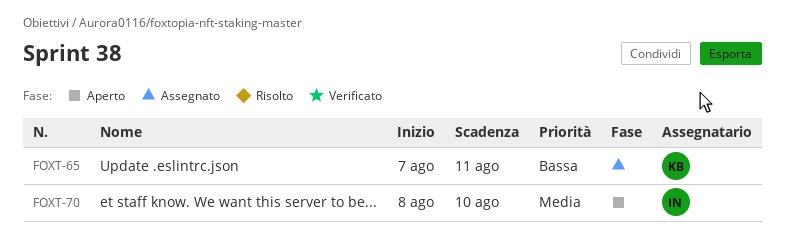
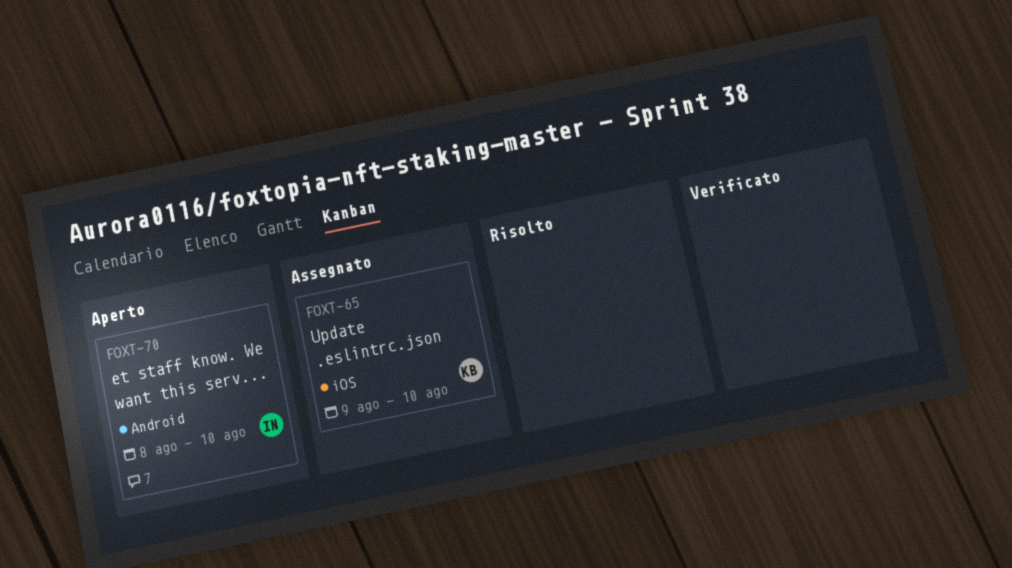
FOXT-65, start: Aug 7 -> Aug 9
FOXT-65, due: Aug 11 -> Aug 10

